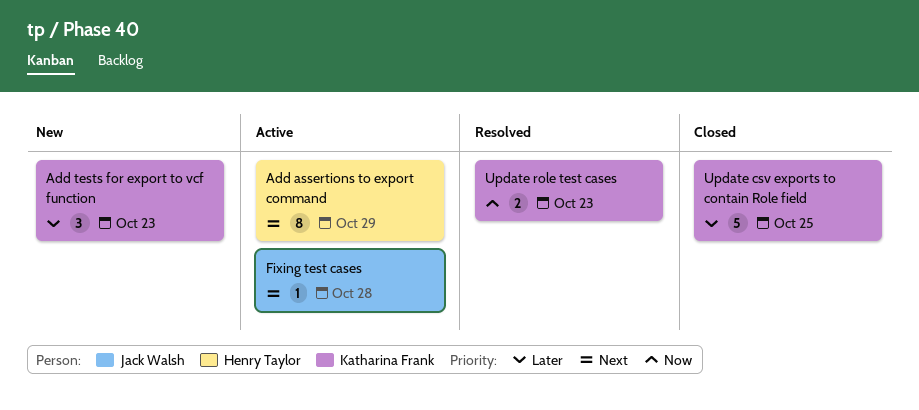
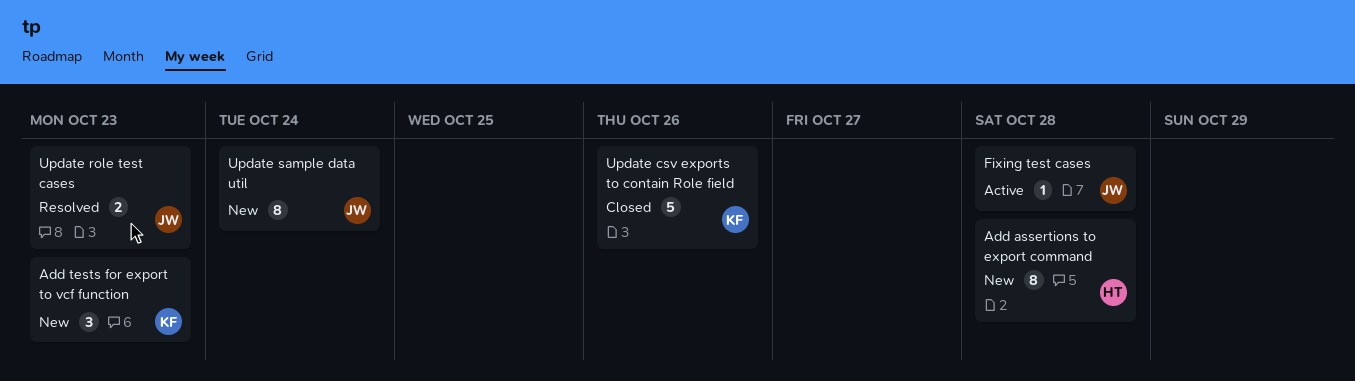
Add assertions to export command, status: Active -> New
Add assertions to export command, due: Oct 29 -> Oct 28
Update csv exports to contain Role field, due: Oct 25 -> Oct 26
Update role test cases, owner: Katharina Frank -> Jack Walsh
Update sample data util: none -> present

